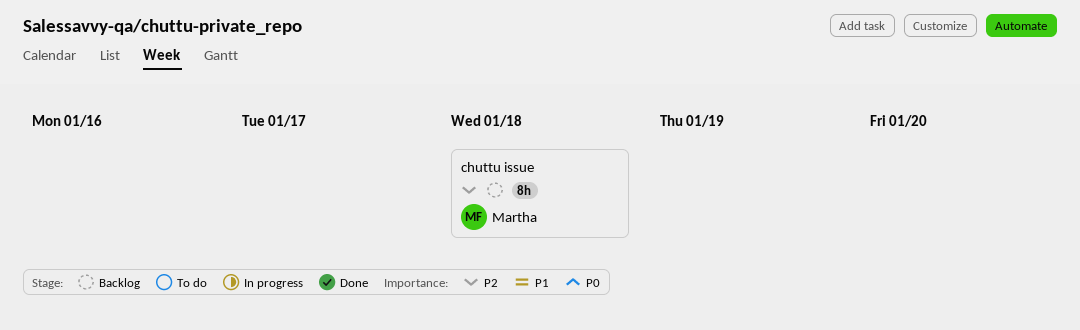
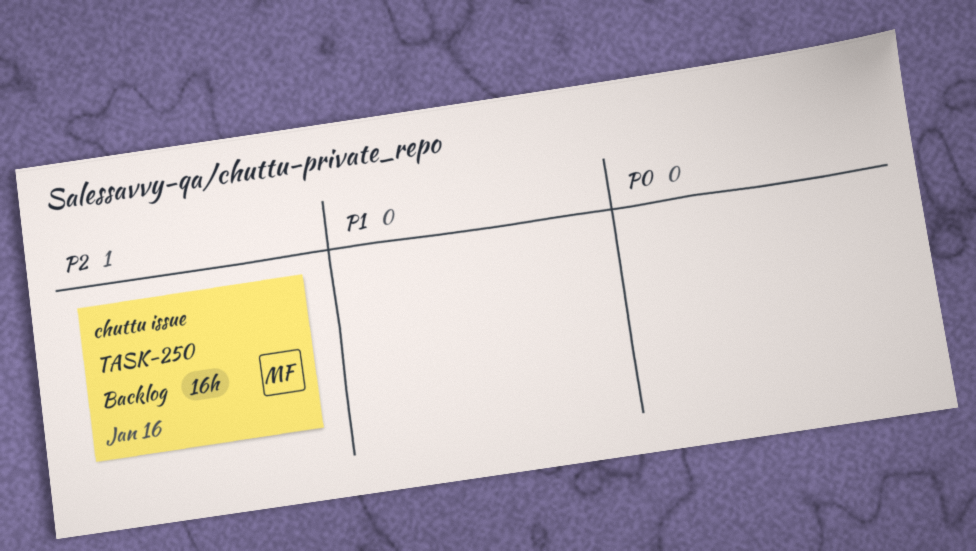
chuttu issue, estimate: 8h -> 16h
chuttu issue, due: Jan 18 -> Jan 16

